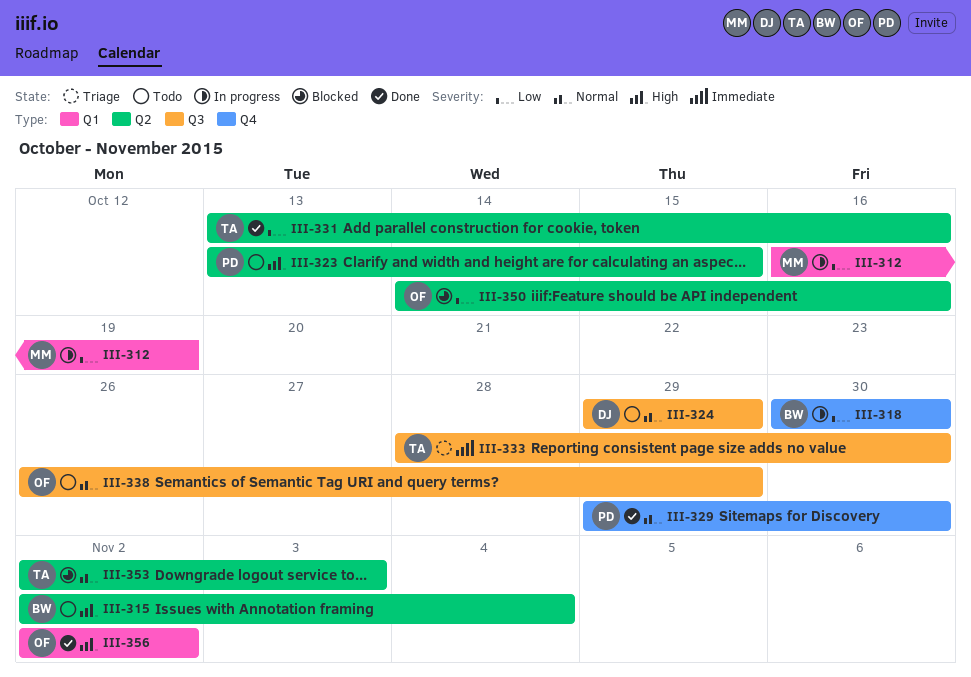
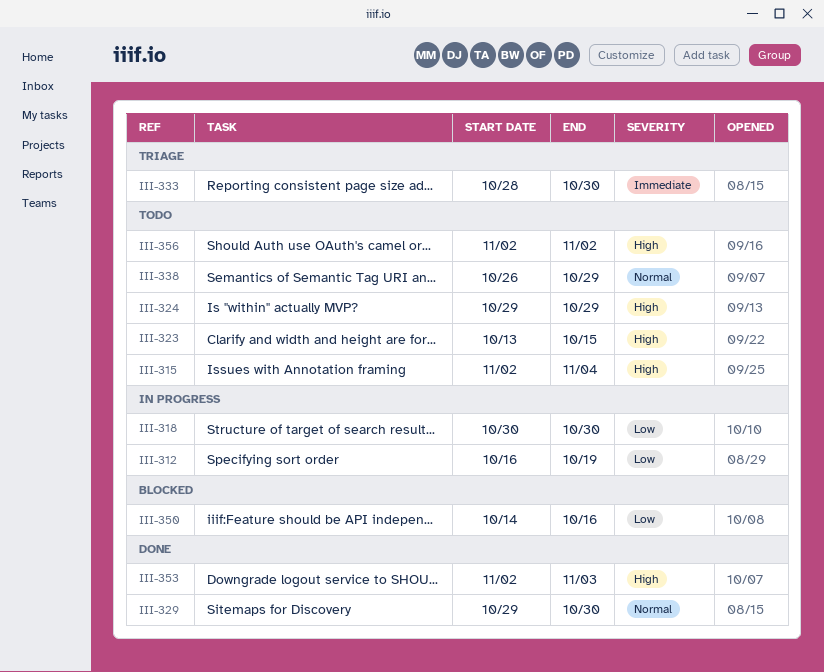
III-324, priority: Normal -> High
III-331: present -> none
III-353, status: Blocked -> Done
III-353, priority: Normal -> High
III-356, status: Done -> Todo

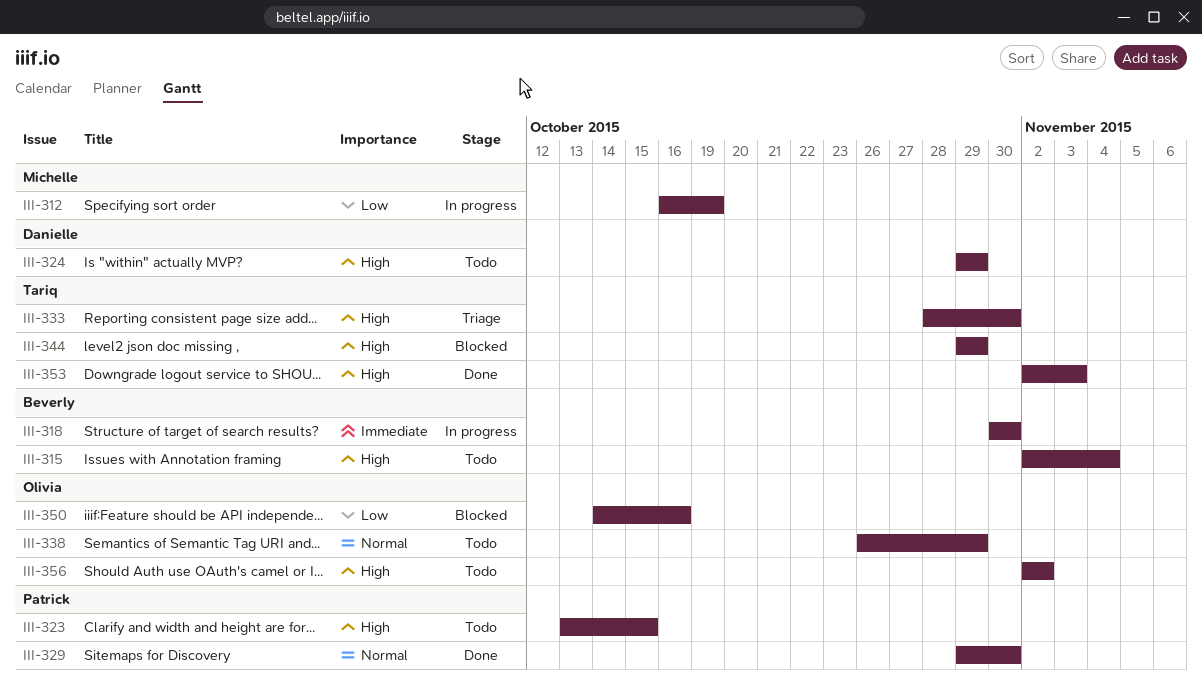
III-318, priority: Low -> Immediate
III-333, priority: Immediate -> High
III-344: none -> present

